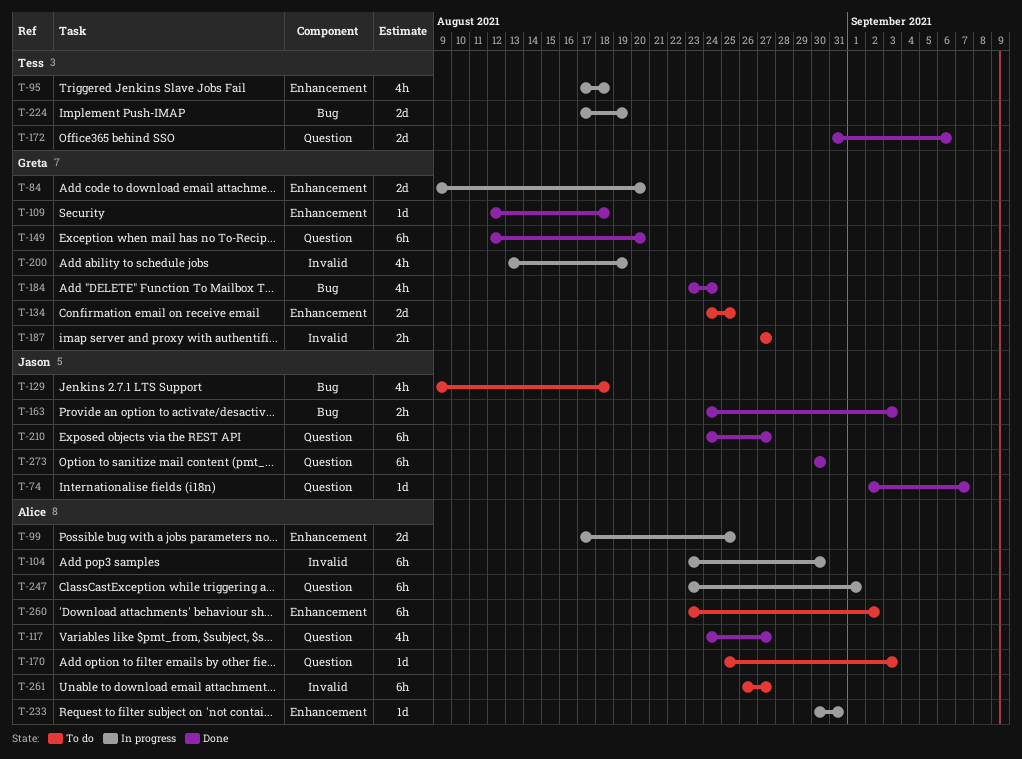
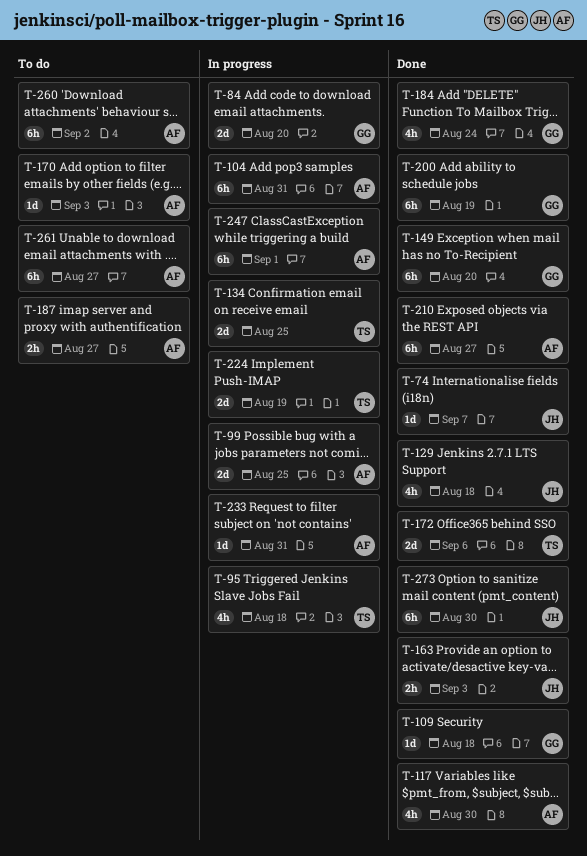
T-104, due: Aug 30 -> Aug 31
T-117, due: Aug 27 -> Aug 30
T-129, status: To do -> Done
T-134, status: To do -> In progress
T-134, owner: Greta -> Tess
T-187, owner: Greta -> Alice
T-200, status: In progress -> Done
T-200, estimate: 4h -> 6h
T-210, owner: Jason -> Alice

